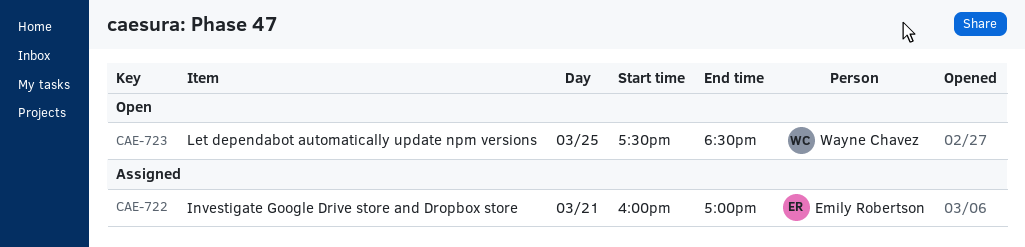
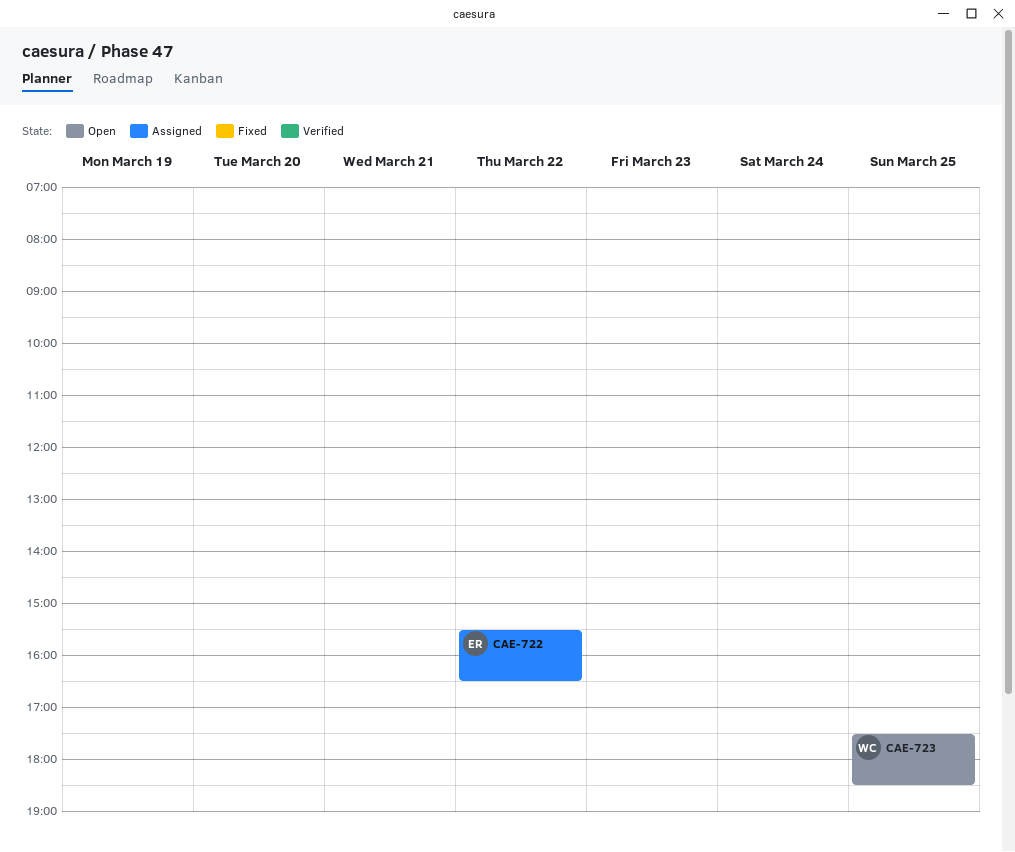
CAE-722, day: Mar 21 -> Mar 22
CAE-722, begins: 16:00 -> 15:30
CAE-722, ends: 17:00 -> 16:30

